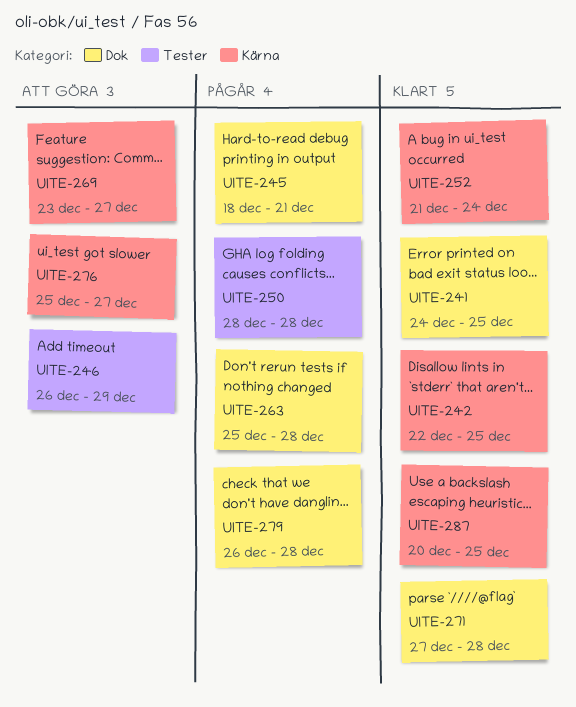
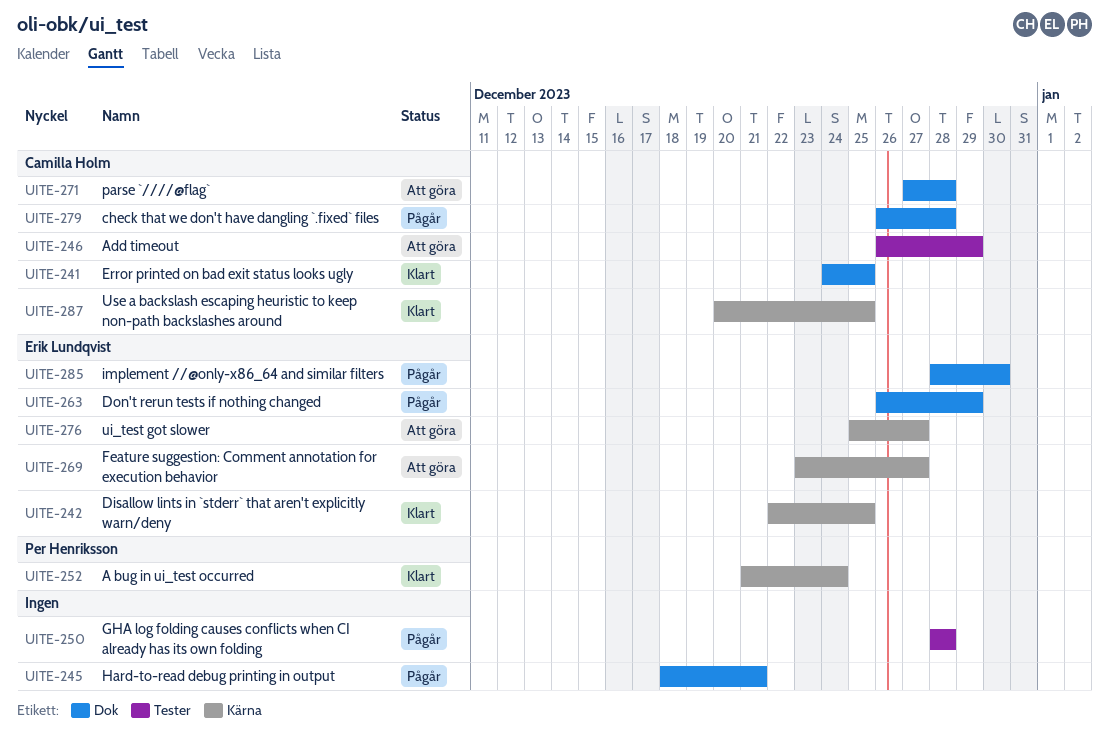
UITE-263, start: Dec 25 -> Dec 26
UITE-263, due: Dec 28 -> Dec 29
UITE-271, status: Klart -> Att göra
UITE-285: none -> present

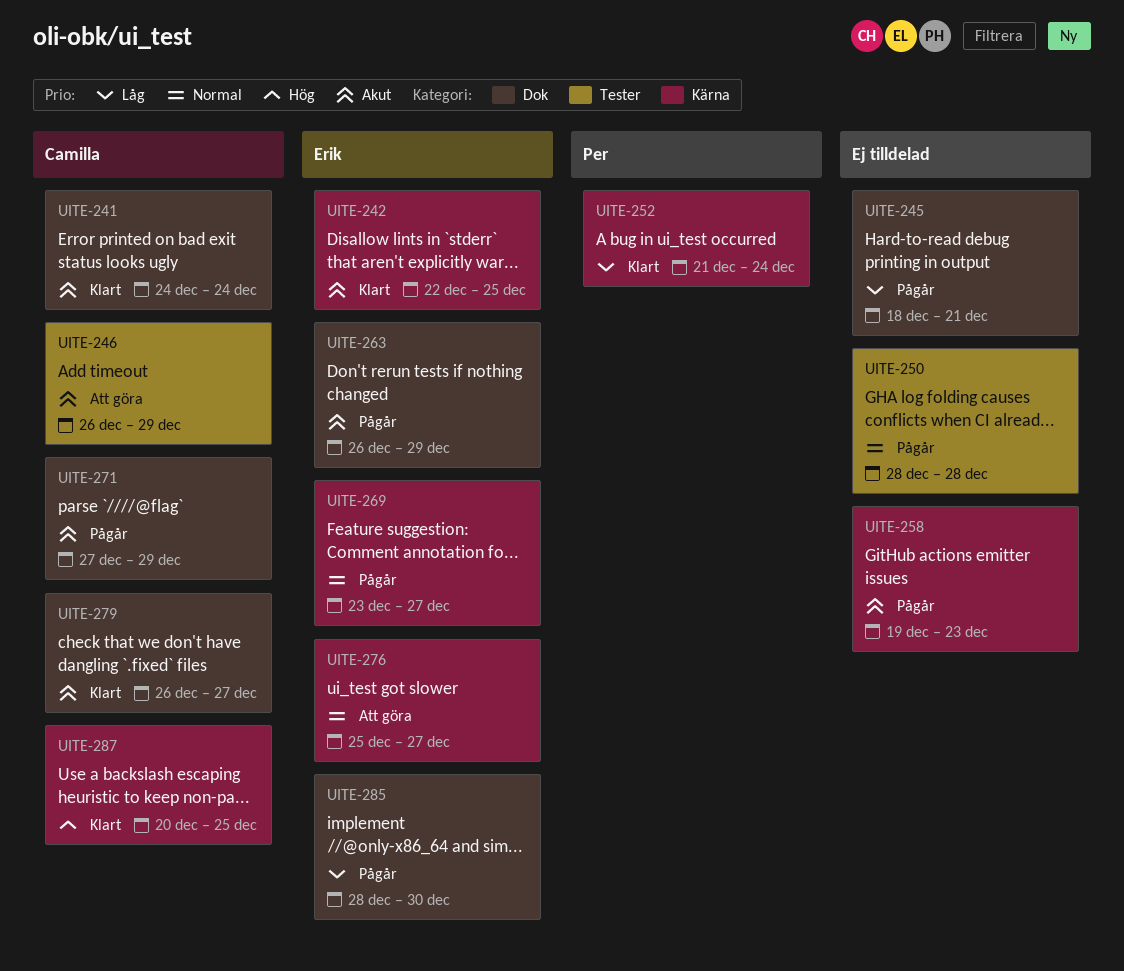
UITE-241, due: Dec 25 -> Dec 24
UITE-258: none -> present
UITE-269, status: Att göra -> Pågår
UITE-271, status: Att göra -> Pågår
UITE-271, due: Dec 28 -> Dec 29
UITE-279, status: Pågår -> Klart
UITE-279, due: Dec 28 -> Dec 27

